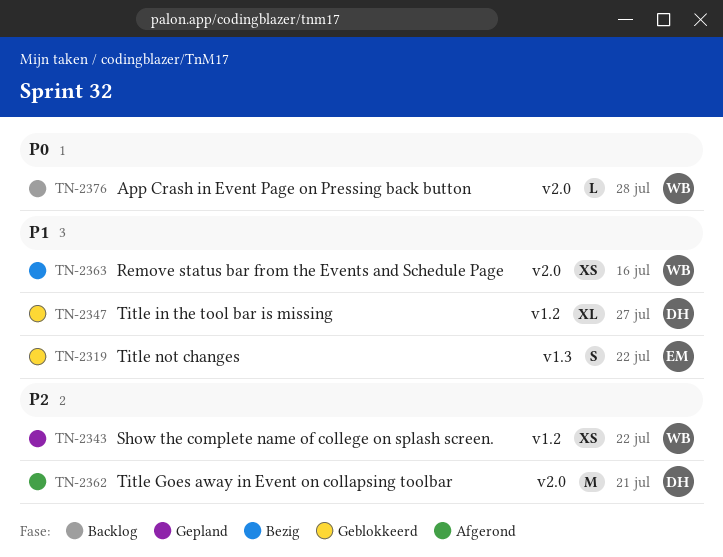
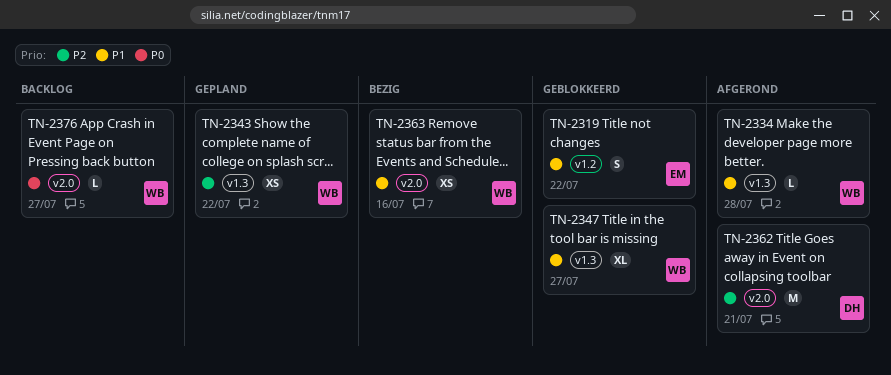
TN-2319, label: v1.3 -> v1.2
TN-2334: none -> present
TN-2343, label: v1.2 -> v1.3
TN-2347, owner: DH -> WB
TN-2347, label: v1.2 -> v1.3
TN-2376, due: Jul 28 -> Jul 27

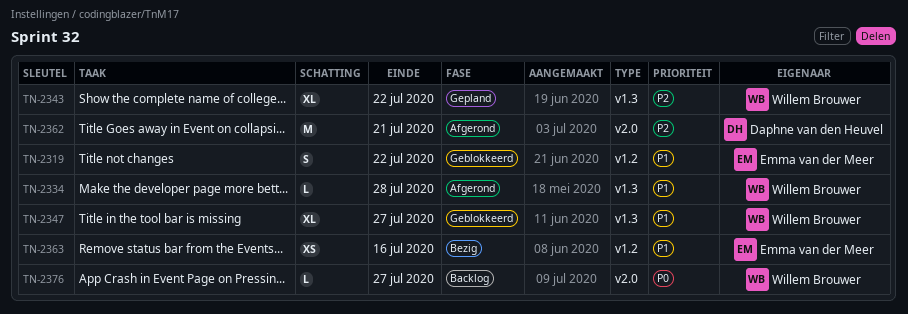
TN-2343, estimate: XS -> XL
TN-2363, owner: Willem Brouwer -> Emma van der Meer
TN-2363, label: v2.0 -> v1.2

